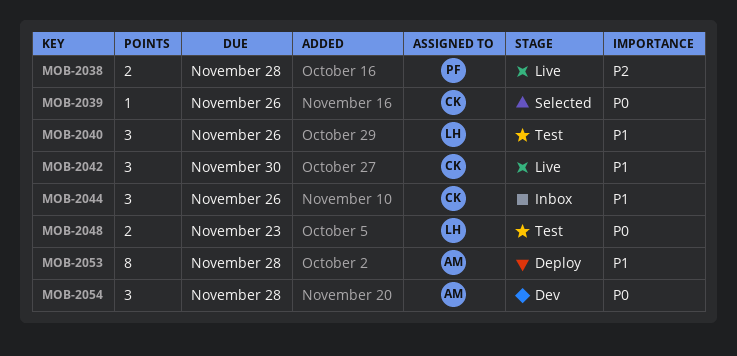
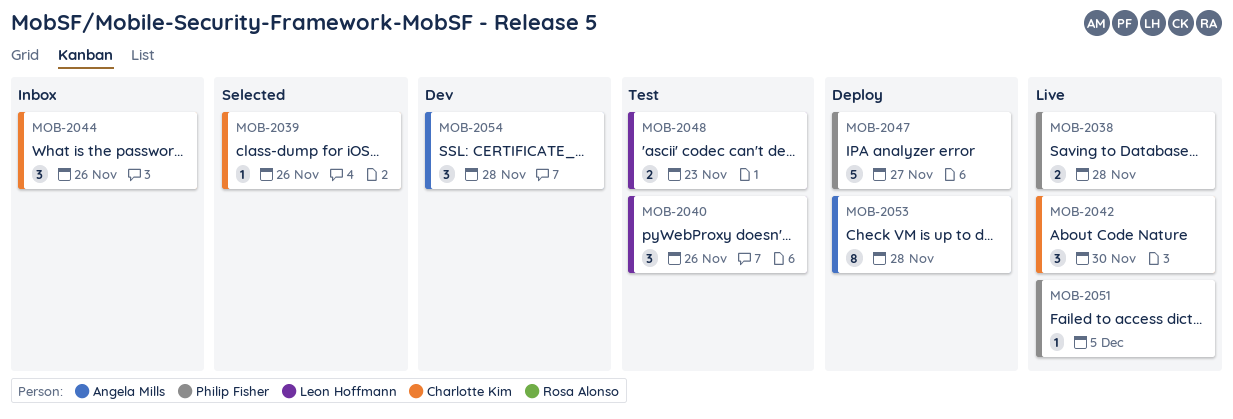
MOB-2047: none -> present
MOB-2051: none -> present

